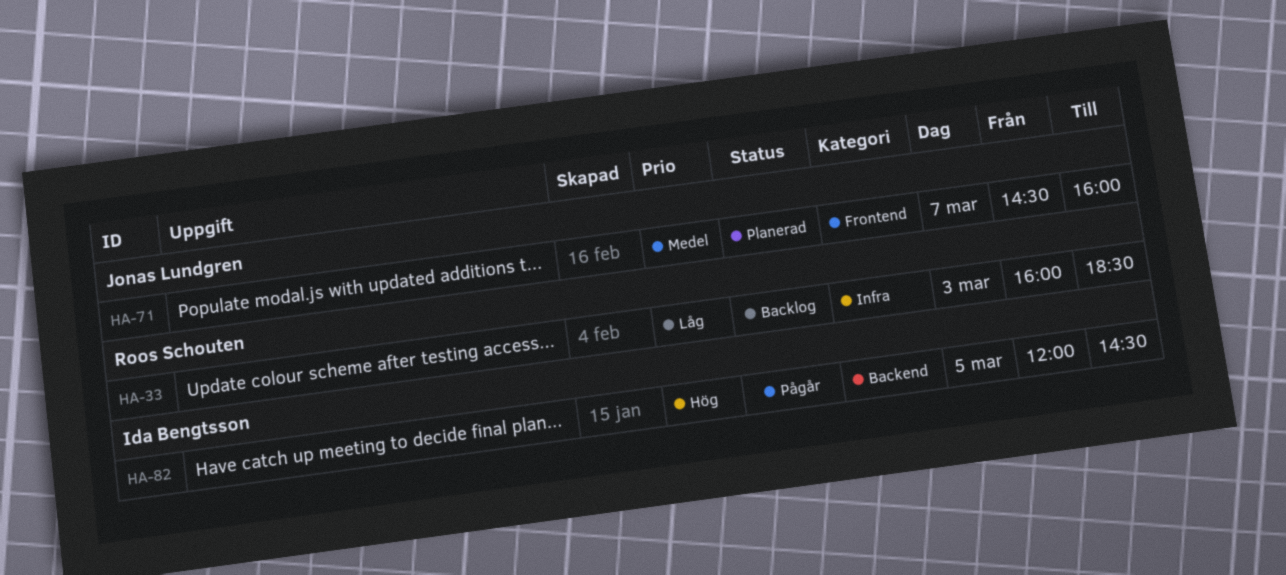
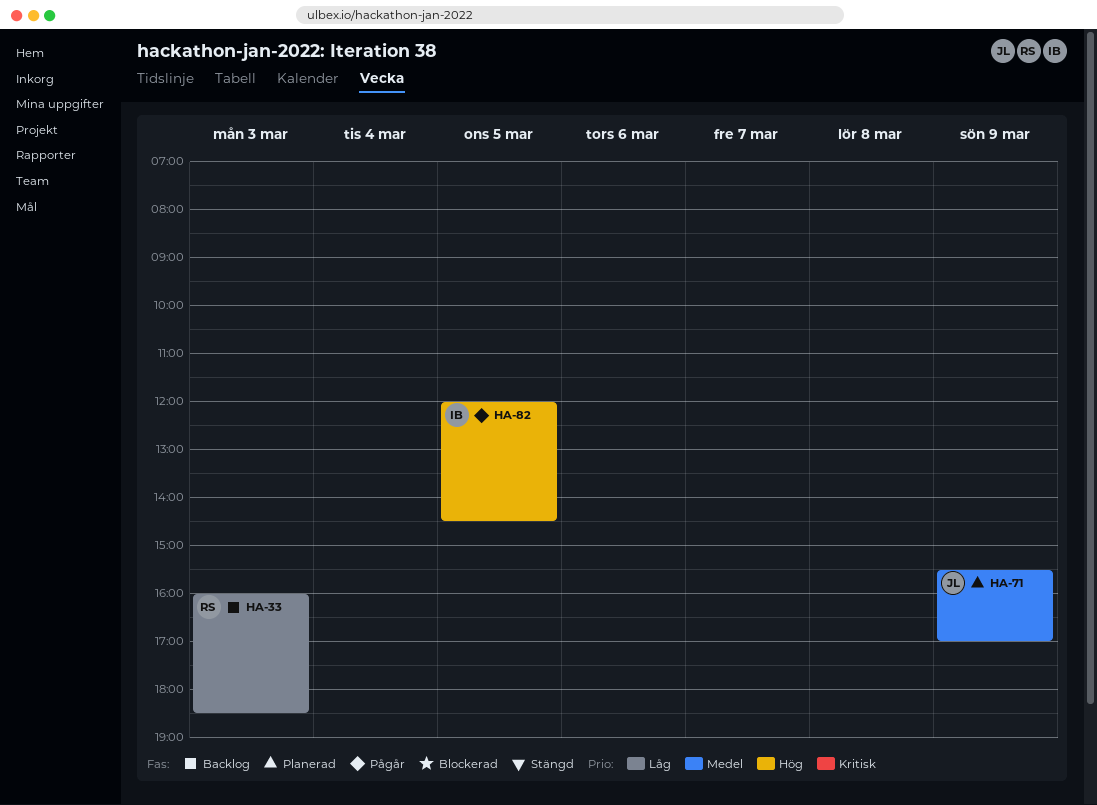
HA-71, day: Mar 7 -> Mar 9
HA-71, begins: 14:30 -> 15:30
HA-71, ends: 16:00 -> 17:00

